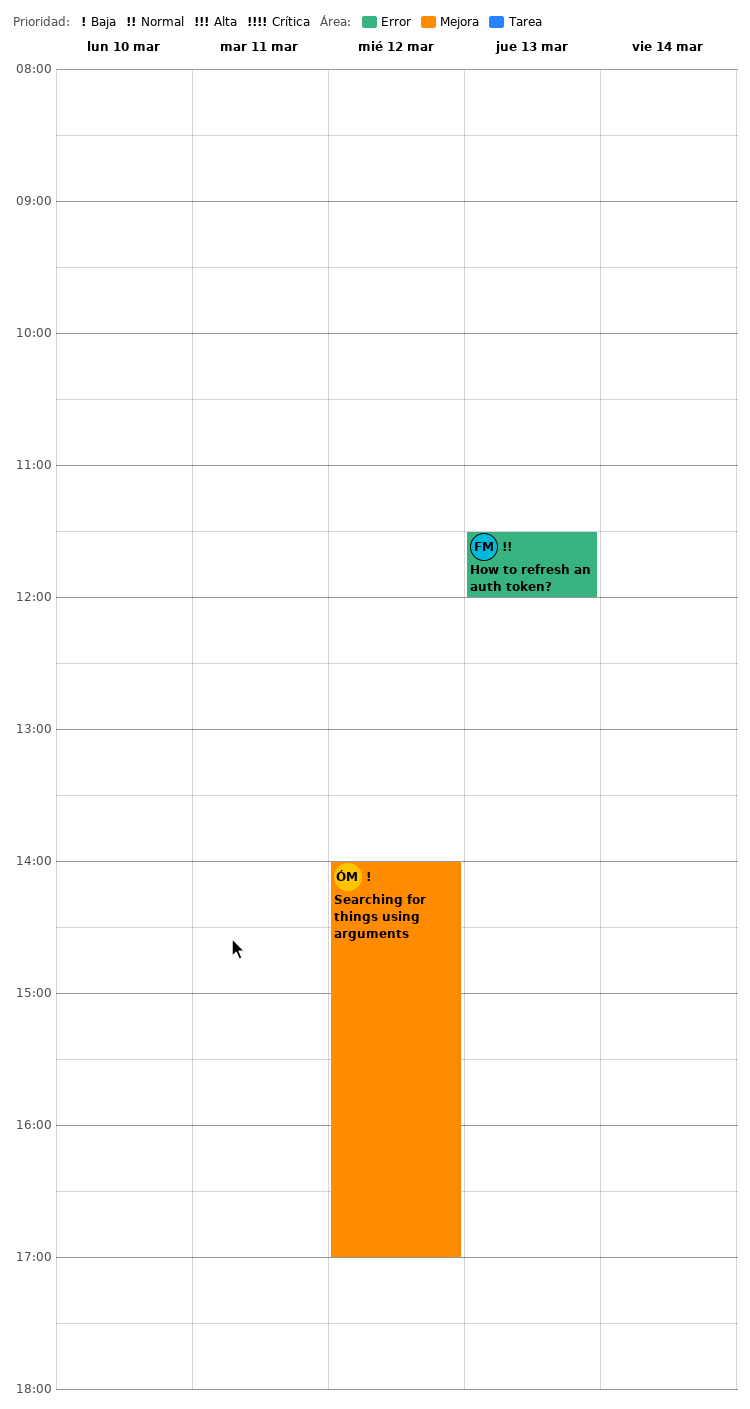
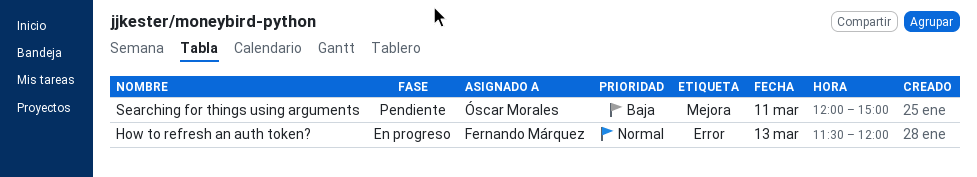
Searching for things using arguments, day: Mar 12 -> Mar 11
Searching for things using arguments, begins: 14:00 -> 12:00
Searching for things using arguments, ends: 17:00 -> 15:00

